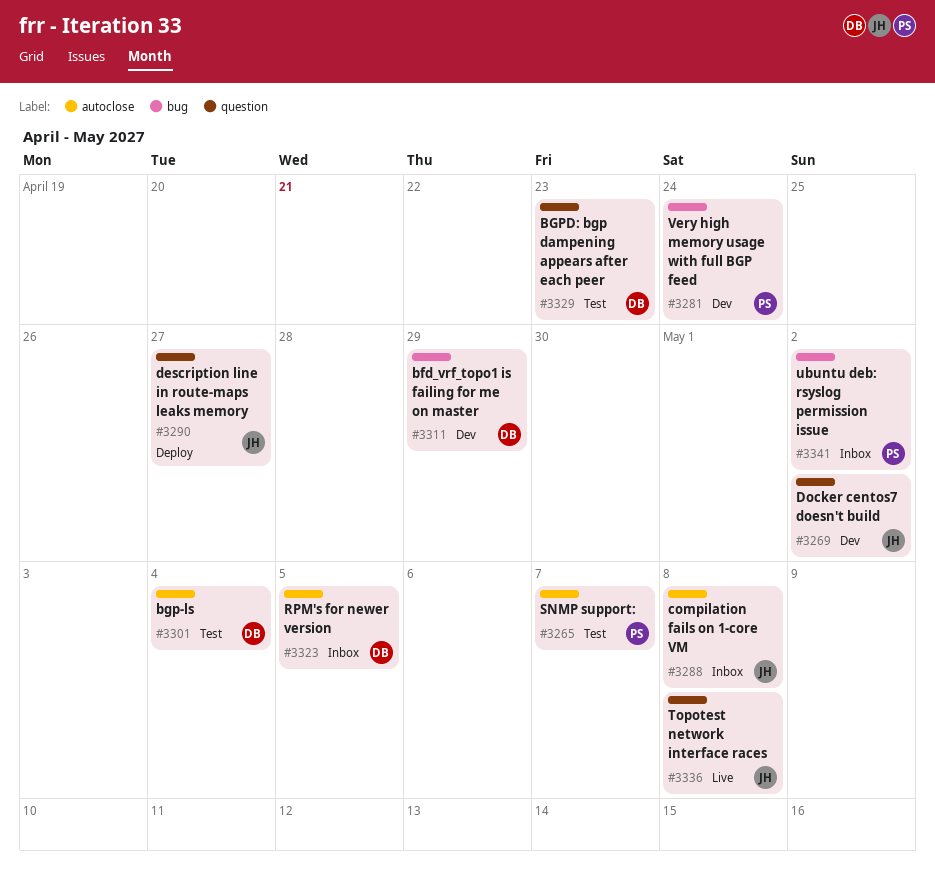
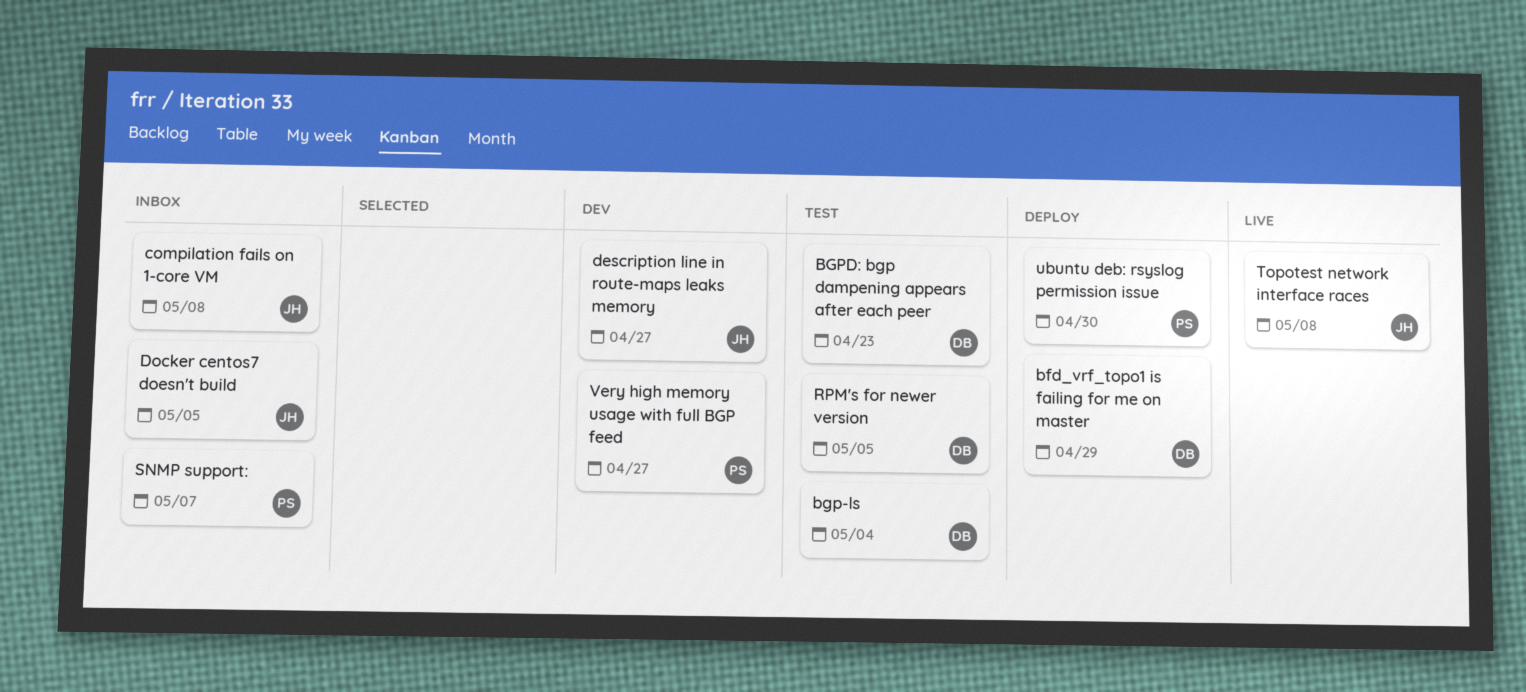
bfd_vrf_topo1 is failing for me on master, status: Dev -> Deploy
description line in route-maps leaks memory, status: Deploy -> Dev
Docker centos7 doesn't build, status: Dev -> Inbox
Docker centos7 doesn't build, due: May 2 -> May 5
RPM's for newer version, status: Inbox -> Test
SNMP support:, status: Test -> Inbox
ubuntu deb: rsyslog permission issue, status: Inbox -> Deploy
ubuntu deb: rsyslog permission issue, due: May 2 -> Apr 30
Very high memory usage with full BGP feed, due: Apr 24 -> Apr 27

